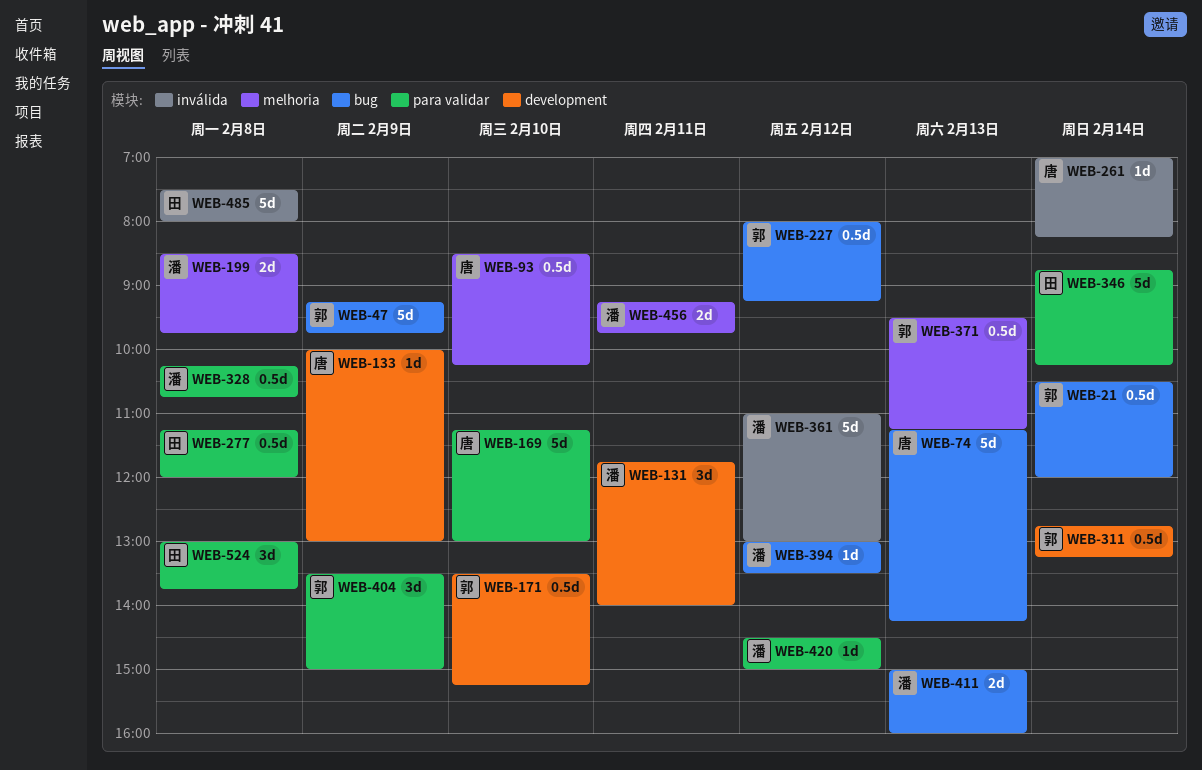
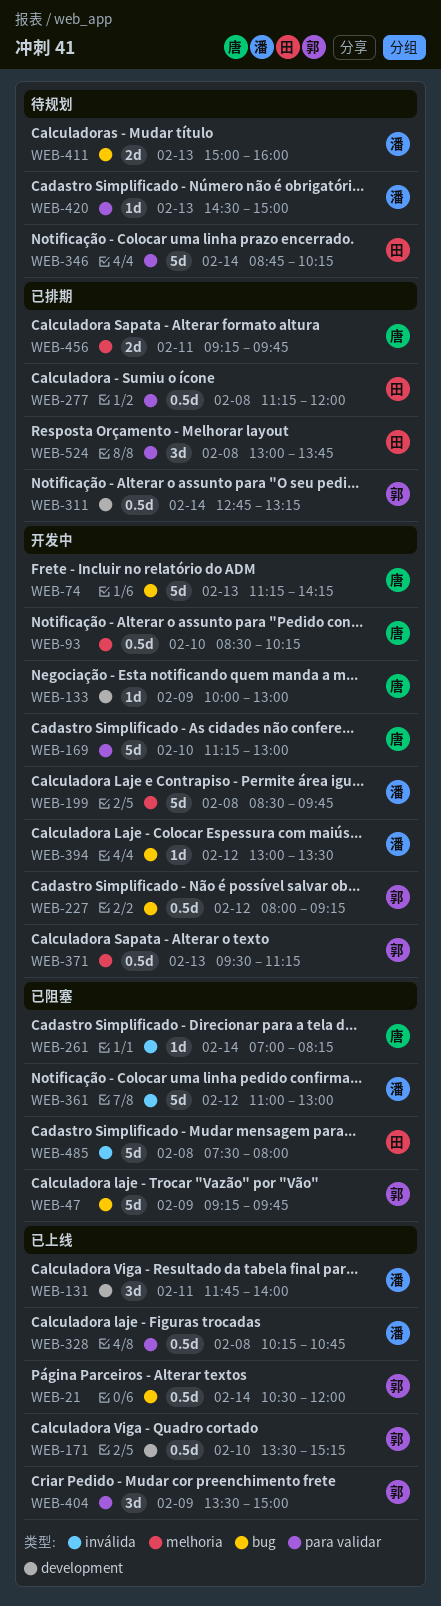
WEB-199, estimate: 2d -> 5d
WEB-420, day: Feb 12 -> Feb 13
WEB-456, owner: 潘 -> 唐

